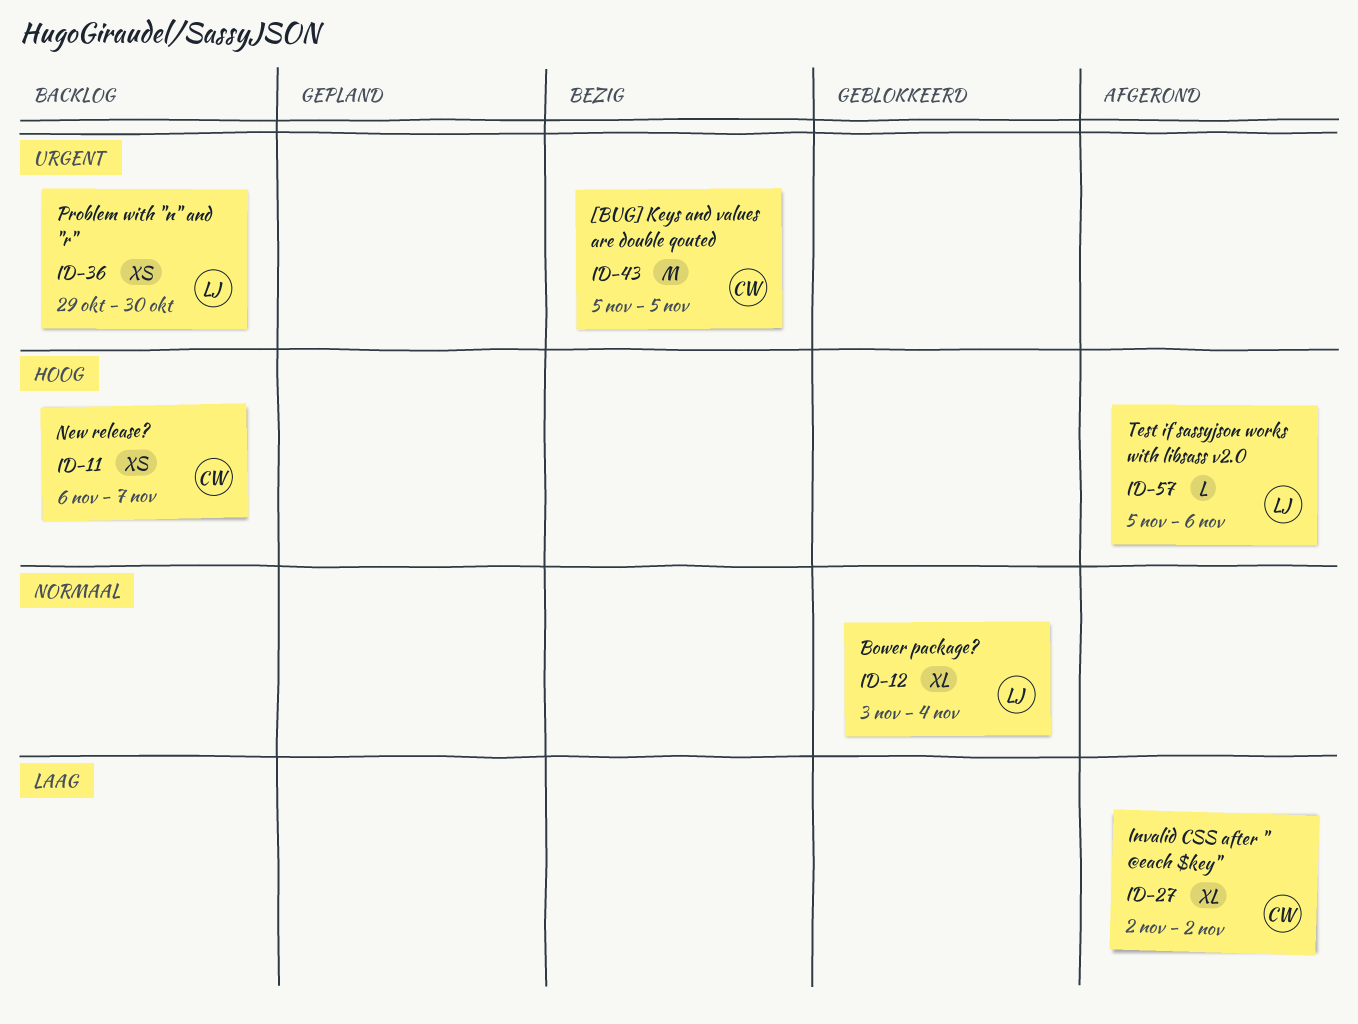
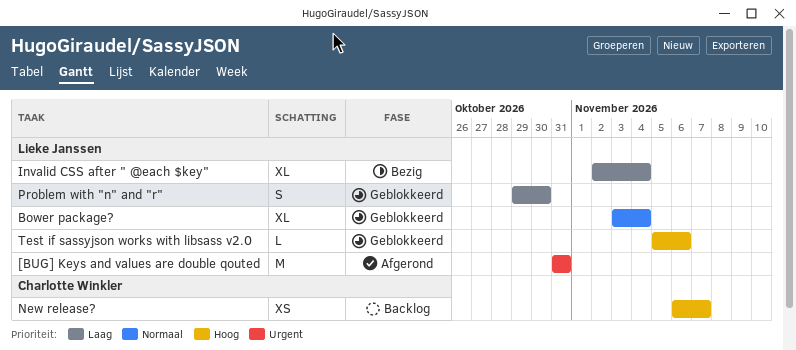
[BUG] Keys and values are double qouted, status: Bezig -> Afgerond
[BUG] Keys and values are double qouted, owner: Charlotte Winkler -> Lieke Janssen
[BUG] Keys and values are double qouted, start: Nov 5 -> Oct 31
[BUG] Keys and values are double qouted, due: Nov 5 -> Oct 31
Invalid CSS after " @each $key", status: Afgerond -> Bezig
Invalid CSS after " @each $key", owner: Charlotte Winkler -> Lieke Janssen
Invalid CSS after " @each $key", due: Nov 2 -> Nov 4
Problem with "n" and "r", status: Backlog -> Geblokkeerd
Problem with "n" and "r", priority: Urgent -> Laag
Problem with "n" and "r", estimate: XS -> S
Test if sassyjson works with libsass v2.0, status: Afgerond -> Geblokkeerd

